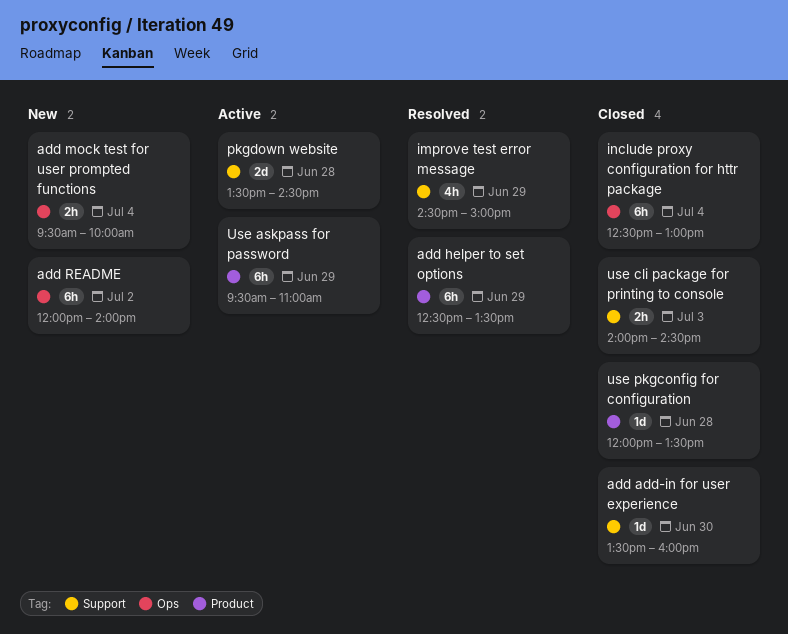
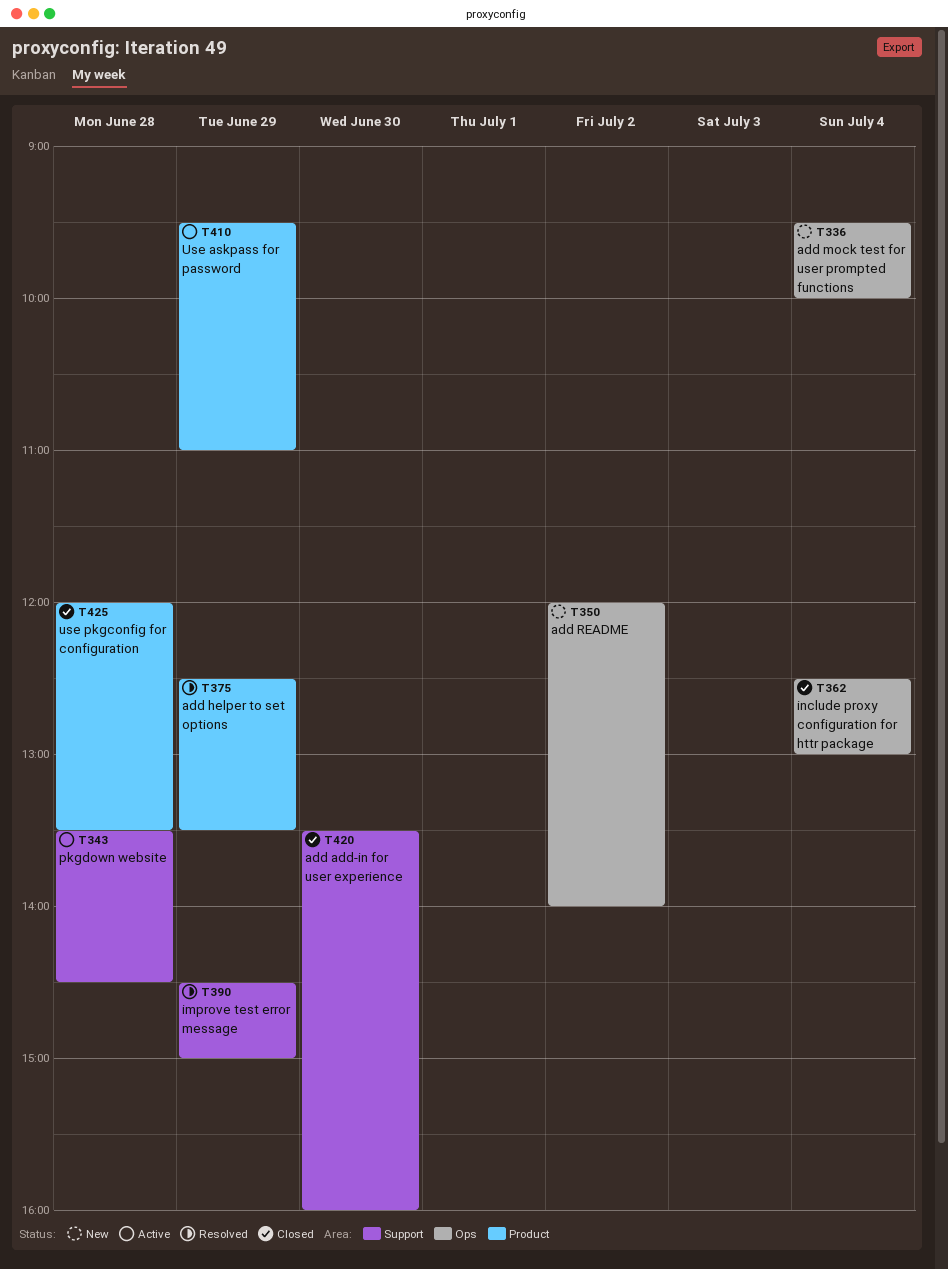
use cli package for printing to console: present -> none

